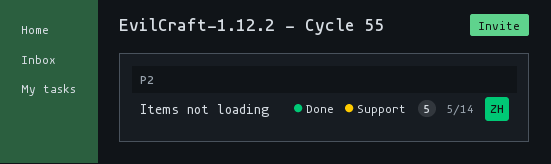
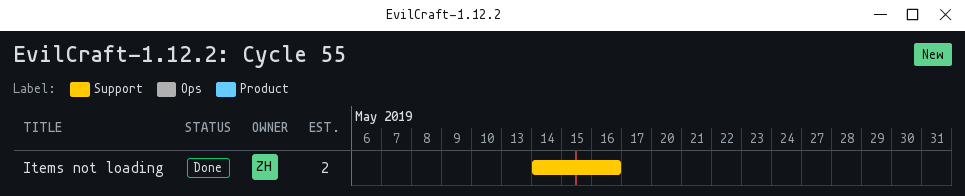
Items not loading, estimate: 5 -> 2
Items not loading, due: May 14 -> May 16

